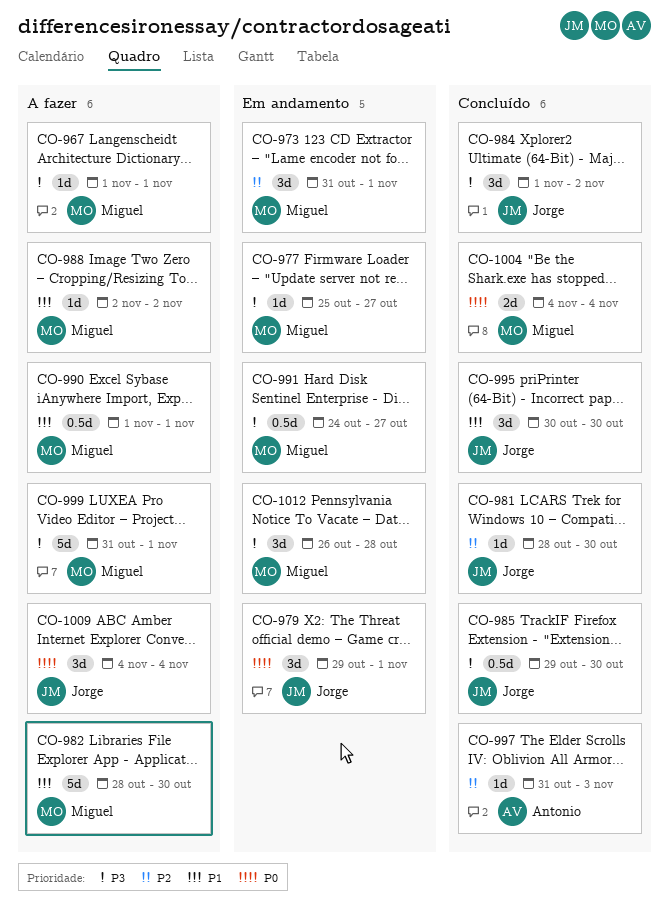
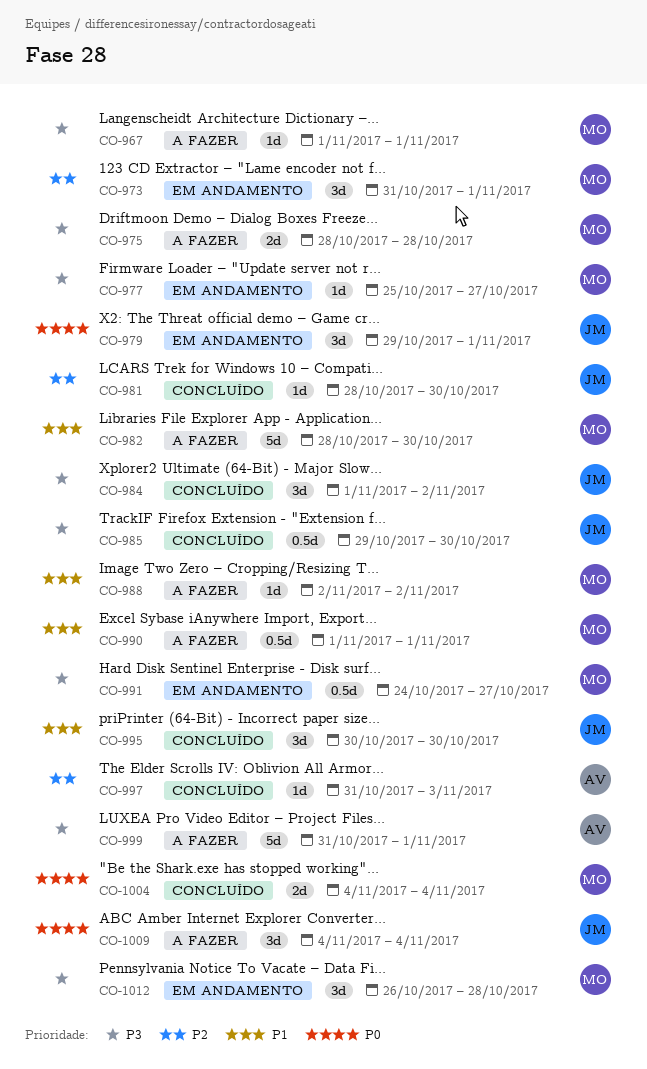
CO-975: none -> present
CO-999, owner: Miguel -> Antonio

